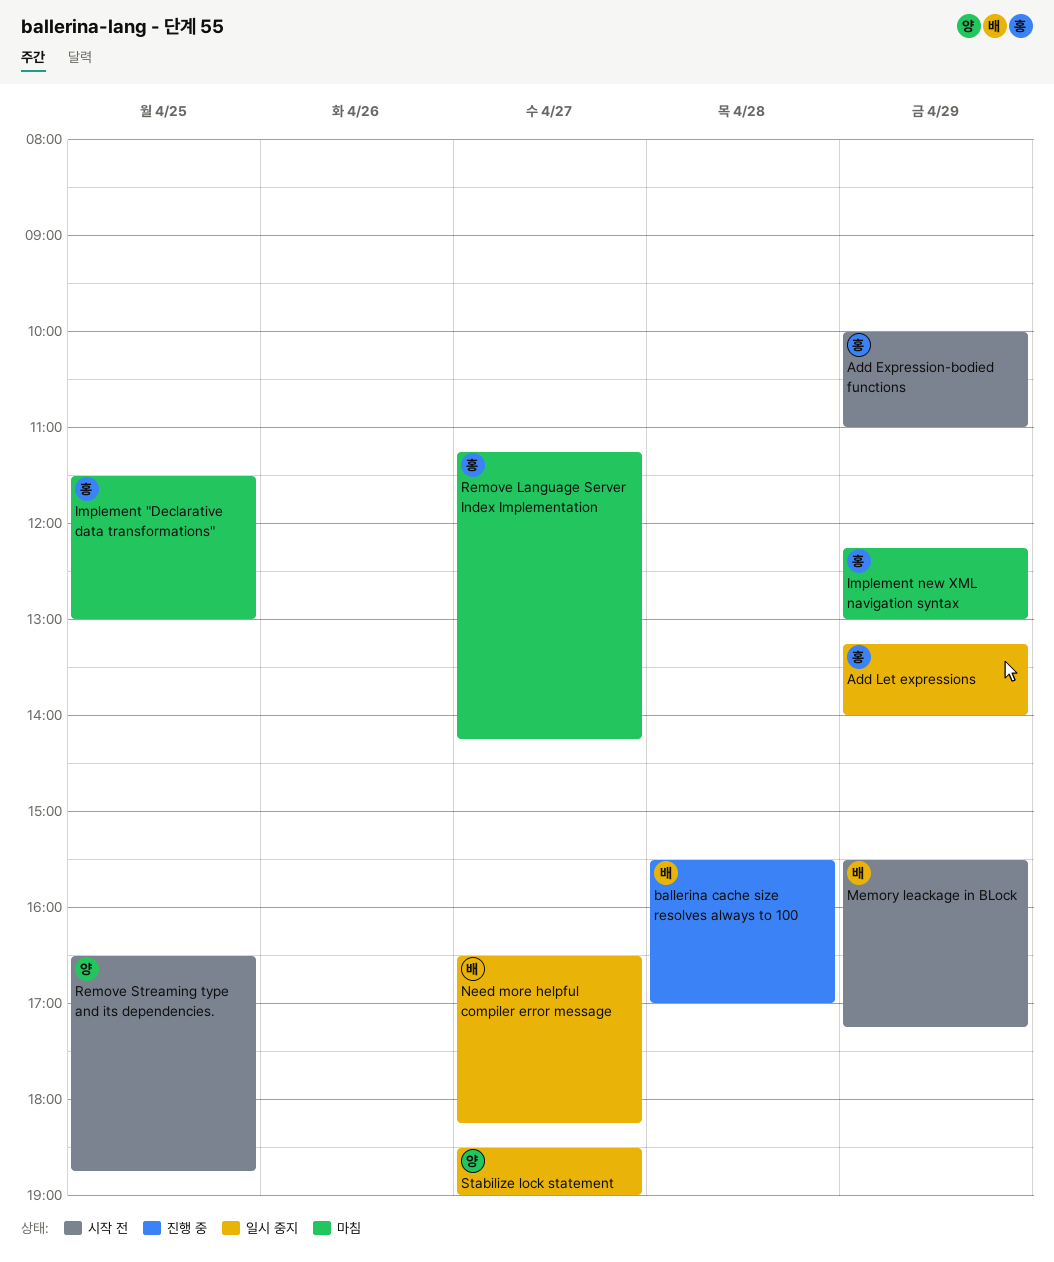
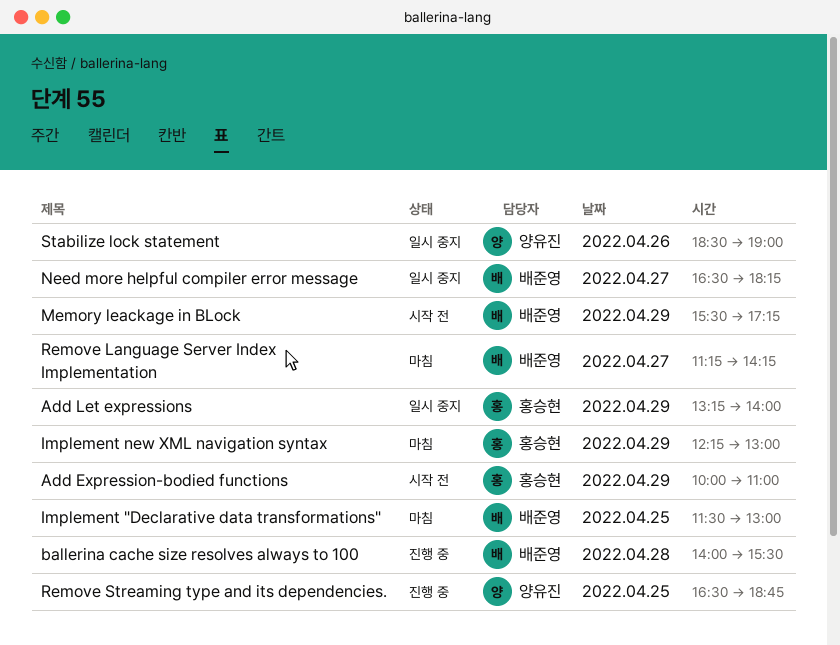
ballerina cache size resolves always to 100, begins: 15:30 -> 14:00
ballerina cache size resolves always to 100, ends: 17:00 -> 15:30
Implement "Declarative data transformations", owner: 홍승현 -> 배준영
Remove Language Server Index Implementation, owner: 홍승현 -> 배준영
Remove Streaming type and its dependencies., status: 시작 전 -> 진행 중
Stabilize lock statement, day: Apr 27 -> Apr 26

